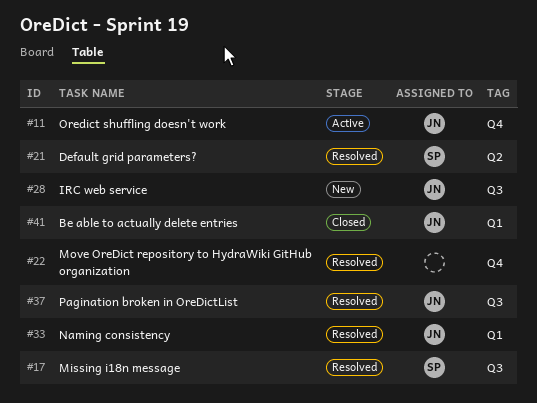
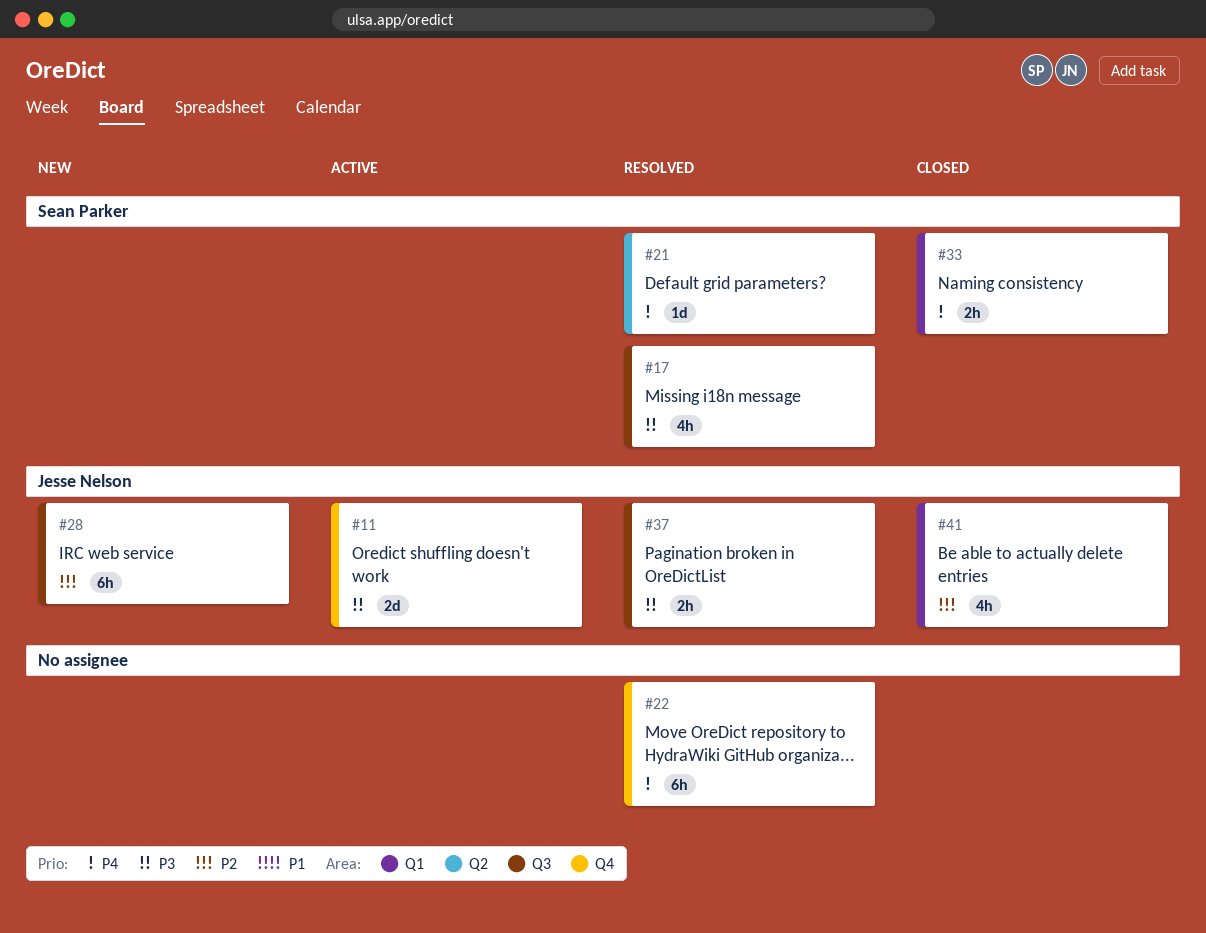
#33, status: Resolved -> Closed
#33, owner: Jesse Nelson -> Sean Parker

